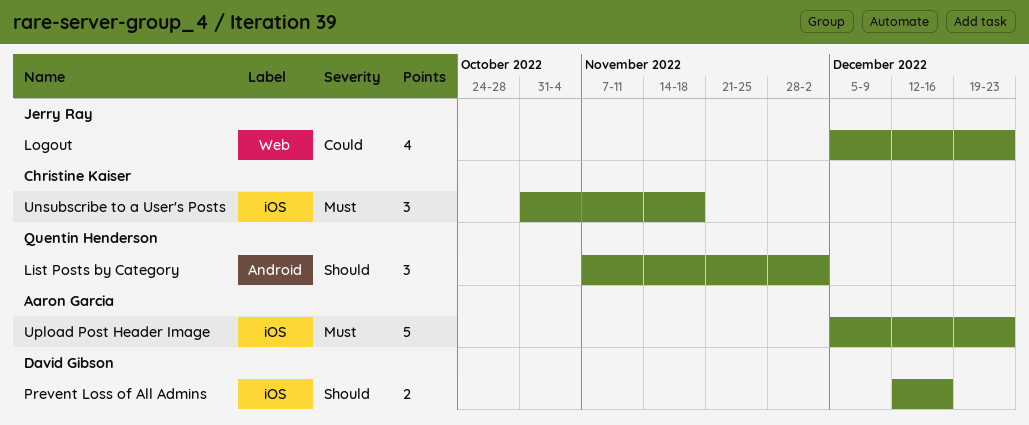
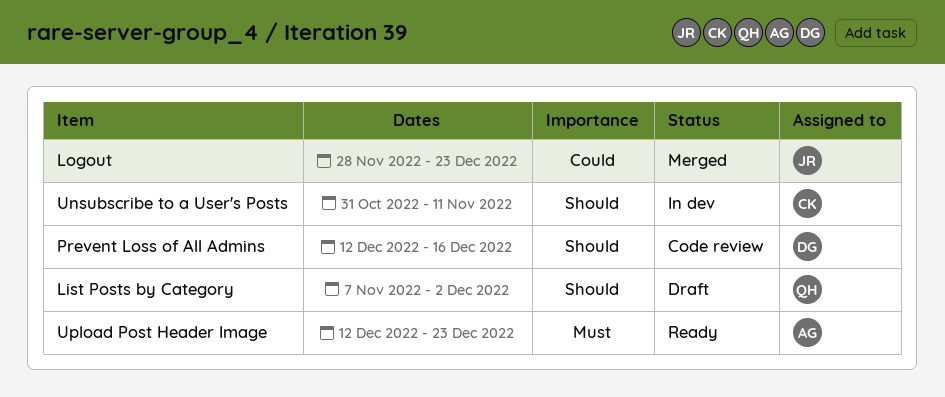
Logout, start: Dec 5 -> Nov 28
Unsubscribe to a User's Posts, priority: Must -> Should
Unsubscribe to a User's Posts, due: Nov 18 -> Nov 11
Upload Post Header Image, start: Dec 5 -> Dec 12

